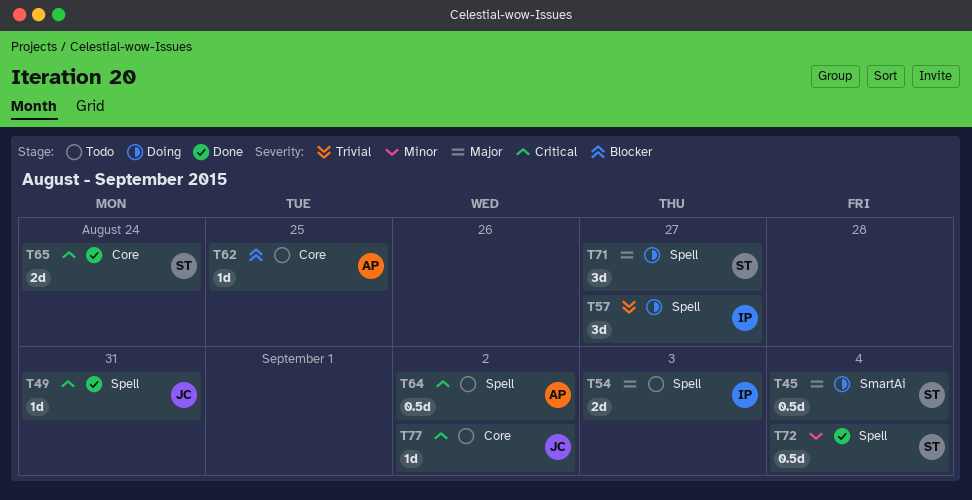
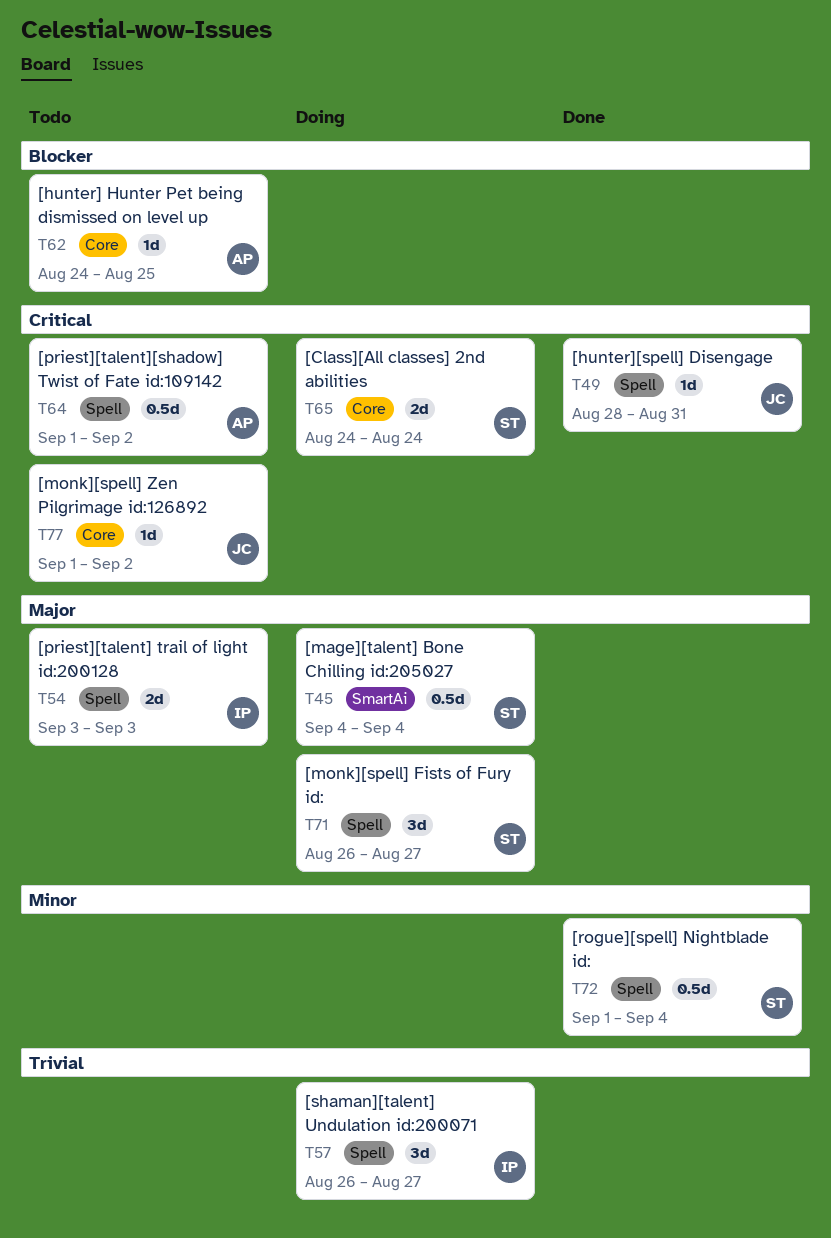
T65, status: Done -> Doing

